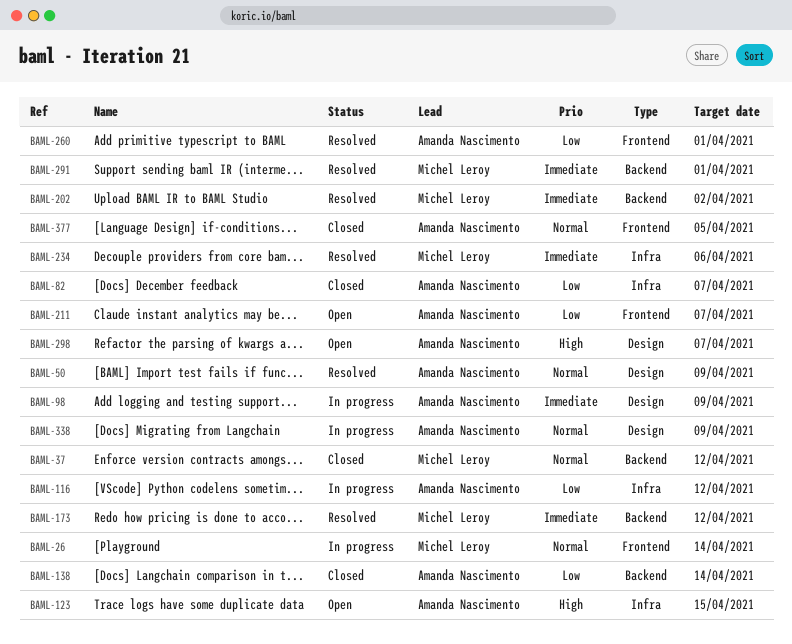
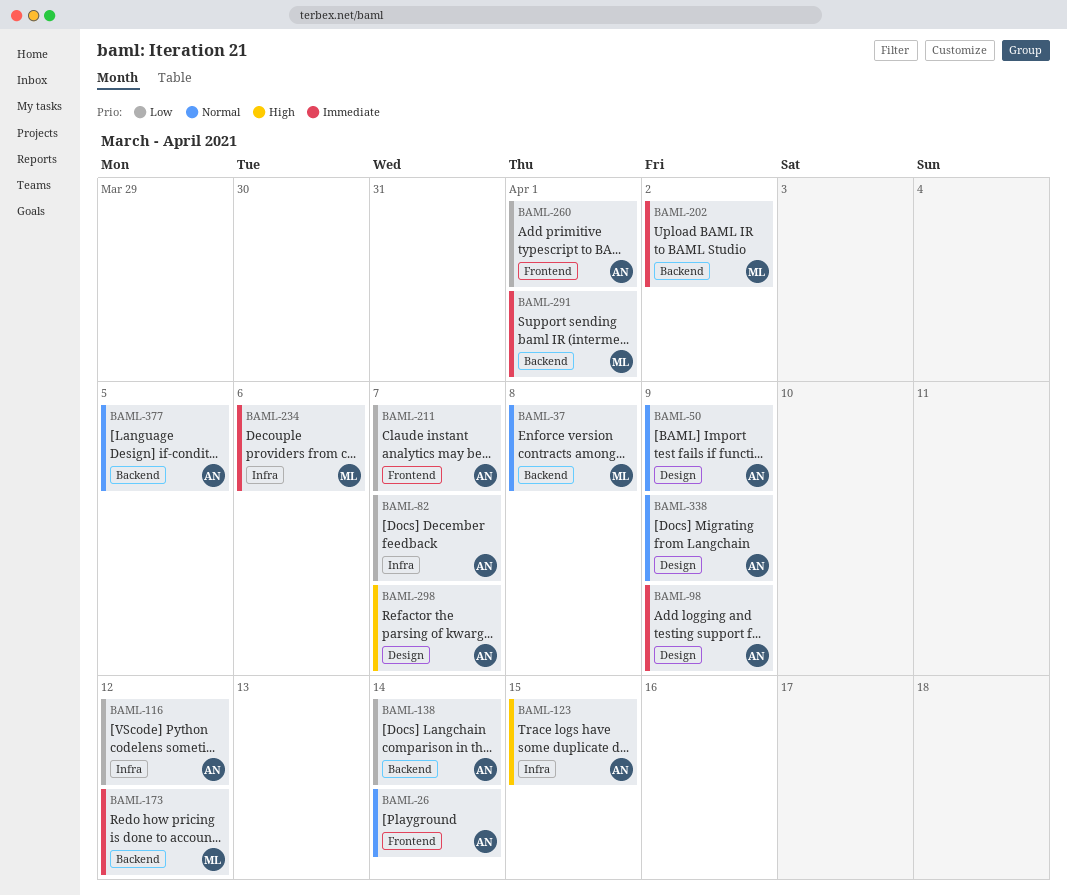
BAML-26, owner: Michel Leroy -> Amanda Nascimento
BAML-37, due: Apr 12 -> Apr 8
BAML-377, label: Frontend -> Backend

